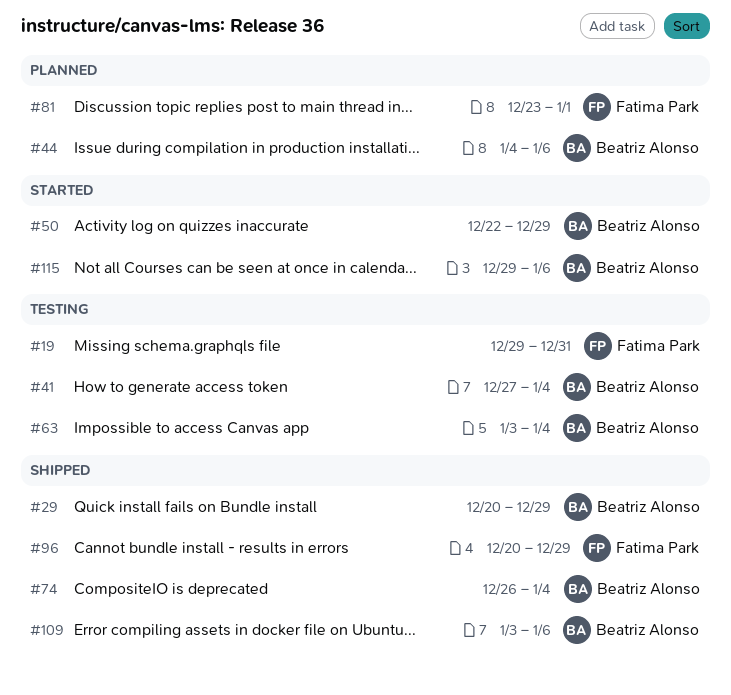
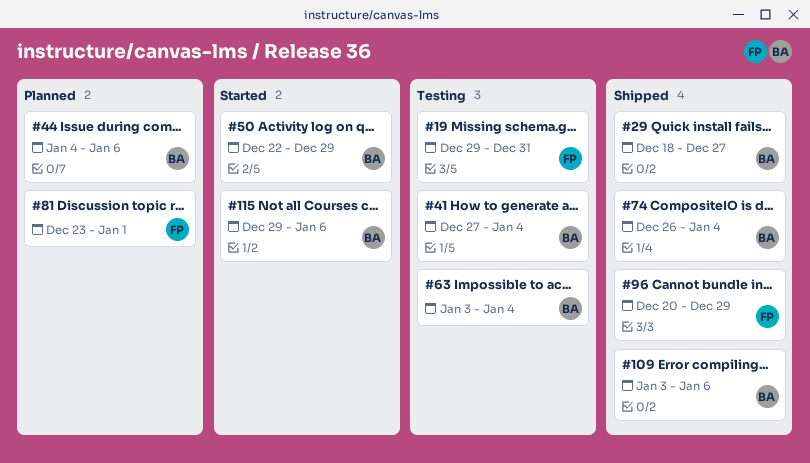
#29, start: Dec 20 -> Dec 18
#29, due: Dec 29 -> Dec 27

